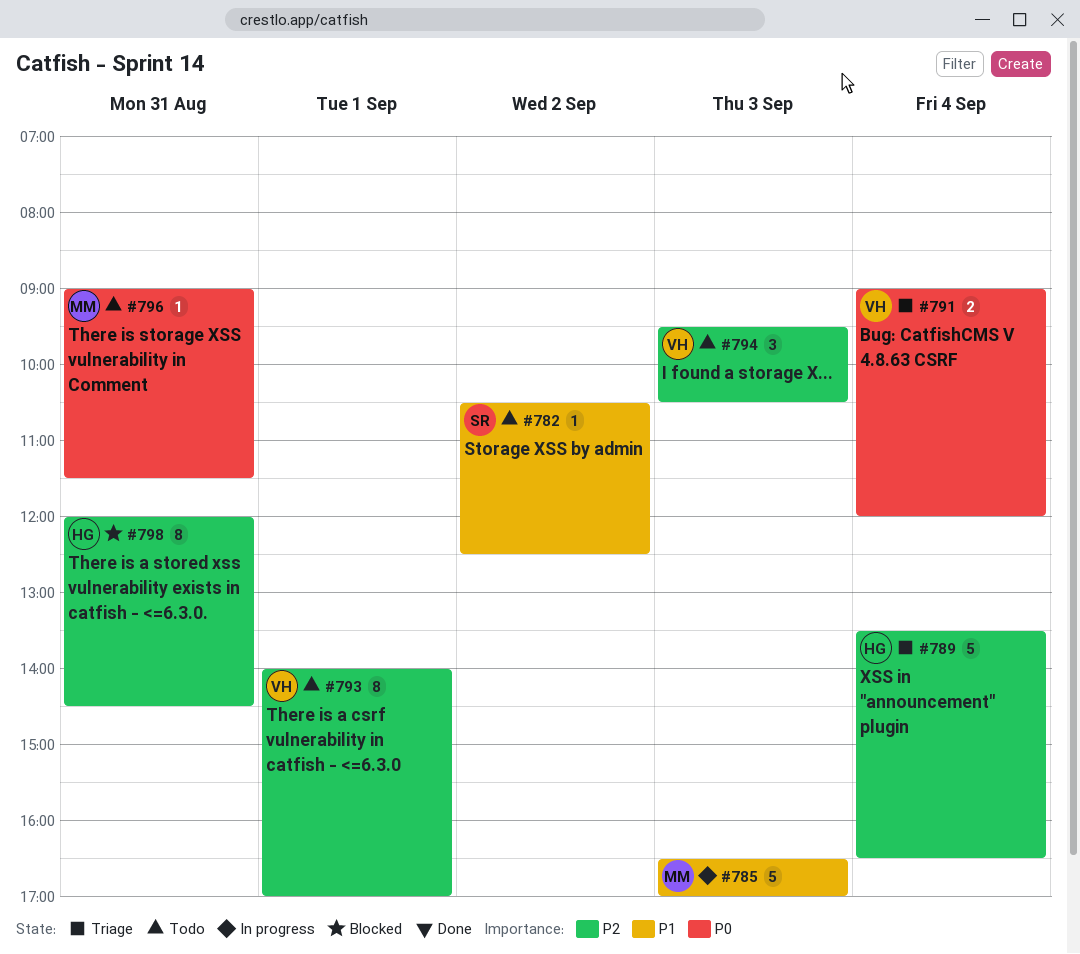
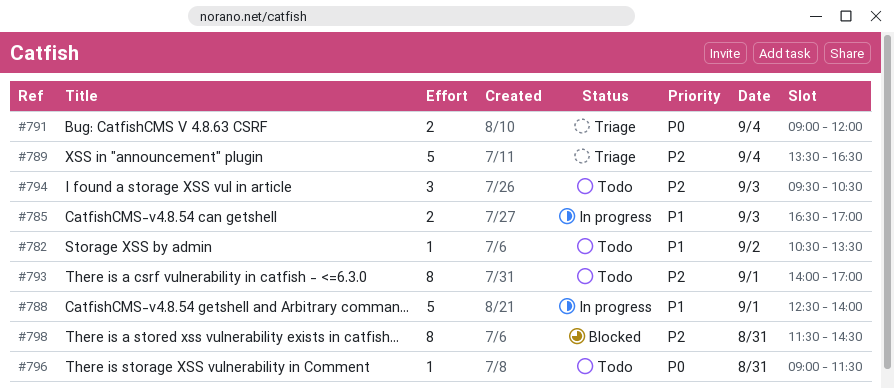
#782, ends: 12:30 -> 13:30
#785, estimate: 5 -> 2
#788: none -> present
#798, begins: 12:00 -> 11:30

